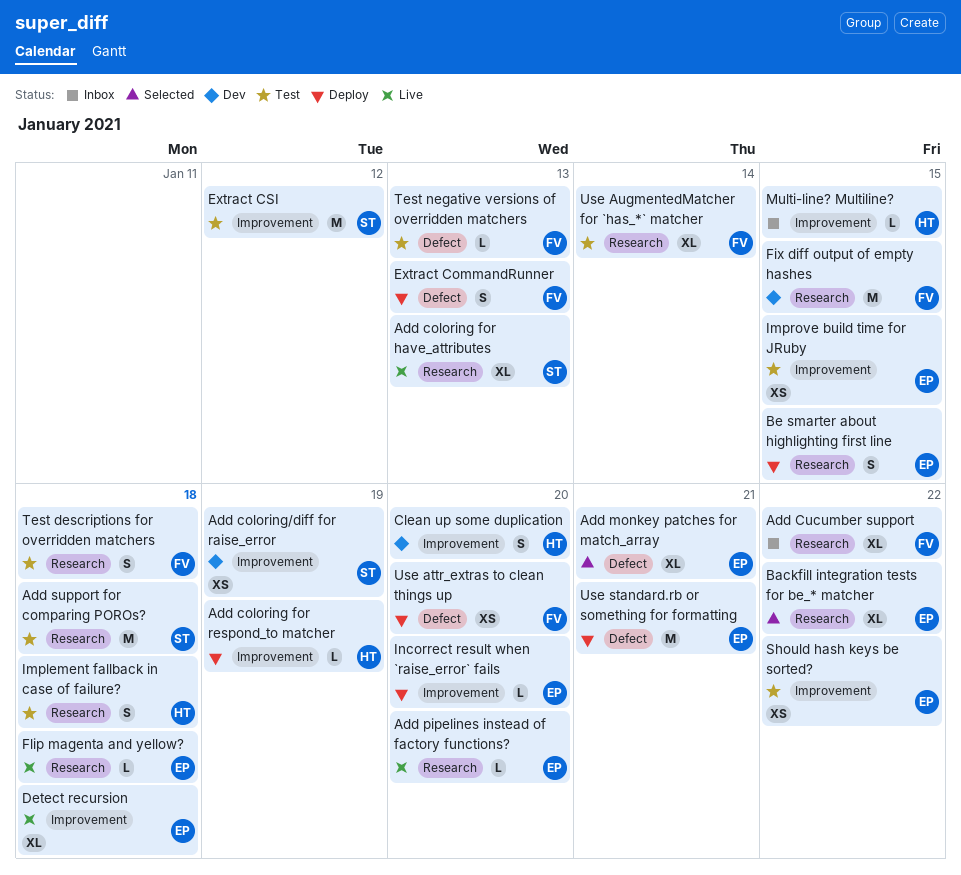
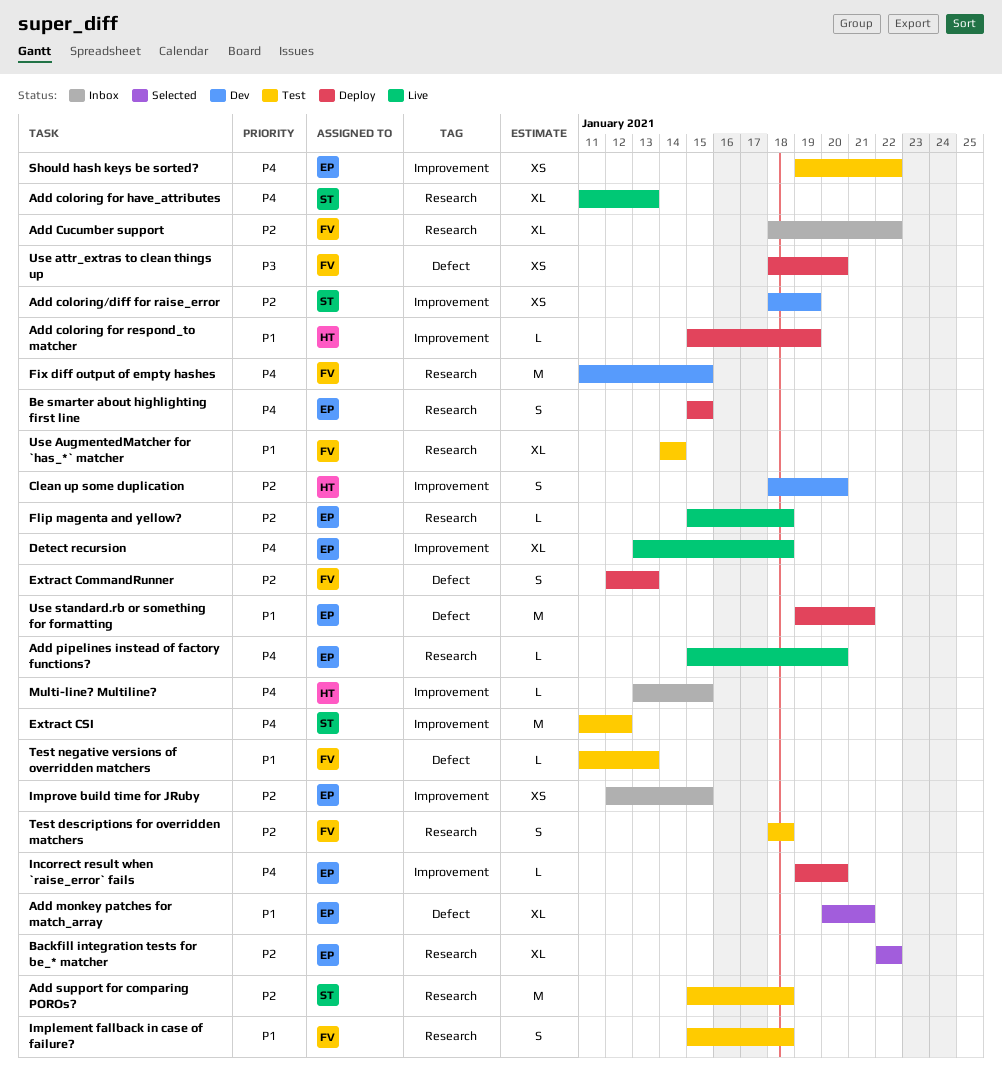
Implement fallback in case of failure?, owner: HT -> FV
Improve build time for JRuby, status: Test -> Inbox

